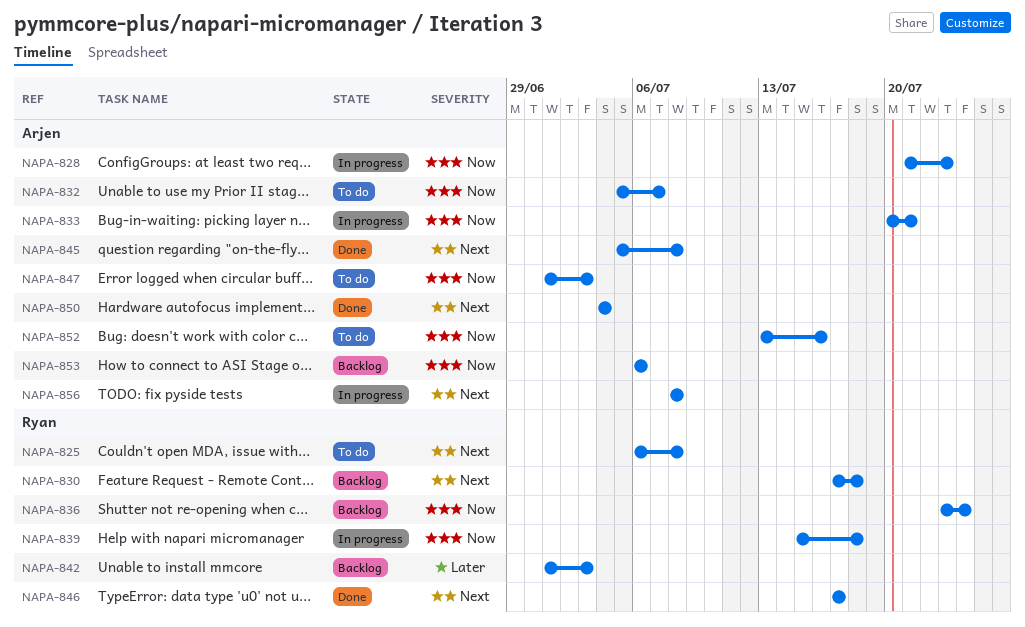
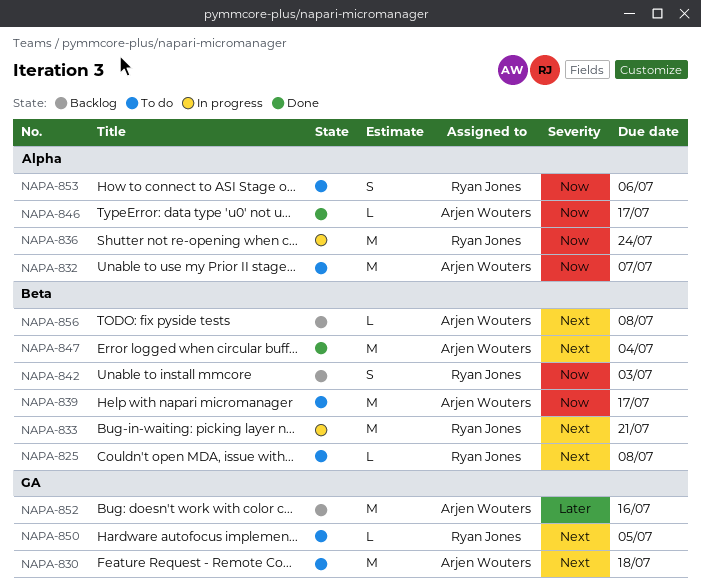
NAPA-828: present -> none
NAPA-830, status: Backlog -> To do
NAPA-830, owner: Ryan Jones -> Arjen Wouters
NAPA-833, owner: Arjen Wouters -> Ryan Jones
NAPA-833, priority: Now -> Next
NAPA-836, status: Backlog -> In progress
NAPA-839, status: In progress -> To do
NAPA-839, owner: Ryan Jones -> Arjen Wouters
NAPA-839, due: Jul 18 -> Jul 17
NAPA-842, priority: Later -> Now
NAPA-845: present -> none
NAPA-846, owner: Ryan Jones -> Arjen Wouters
NAPA-846, priority: Next -> Now
NAPA-847, status: To do -> Done
NAPA-847, priority: Now -> Next
NAPA-847, due: Jul 3 -> Jul 4
NAPA-850, status: Done -> To do
NAPA-850, owner: Arjen Wouters -> Ryan Jones
NAPA-850, due: Jul 4 -> Jul 5
NAPA-852, status: To do -> Backlog
NAPA-852, priority: Now -> Later
NAPA-853, status: Backlog -> To do
NAPA-853, owner: Arjen Wouters -> Ryan Jones
NAPA-856, status: In progress -> Backlog

